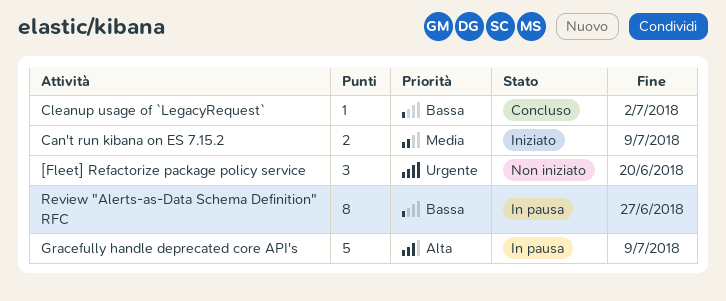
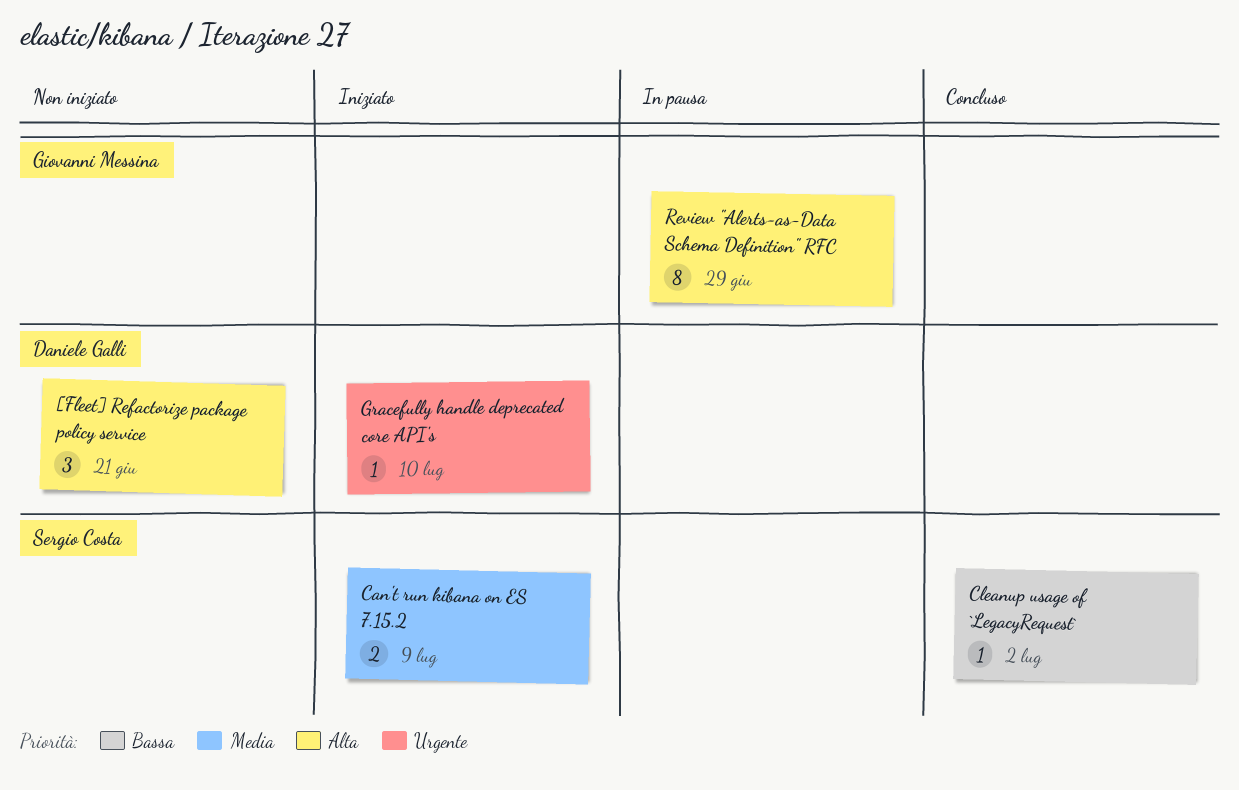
[Fleet] Refactorize package policy service, priority: Urgente -> Alta
[Fleet] Refactorize package policy service, due: Jun 20 -> Jun 21
Gracefully handle deprecated core API's, status: In pausa -> Iniziato
Gracefully handle deprecated core API's, priority: Alta -> Urgente
Gracefully handle deprecated core API's, estimate: 5 -> 1
Gracefully handle deprecated core API's, due: Jul 9 -> Jul 10
Review "Alerts-as-Data Schema Definition" RFC, priority: Bassa -> Alta
Review "Alerts-as-Data Schema Definition" RFC, due: Jun 27 -> Jun 29

